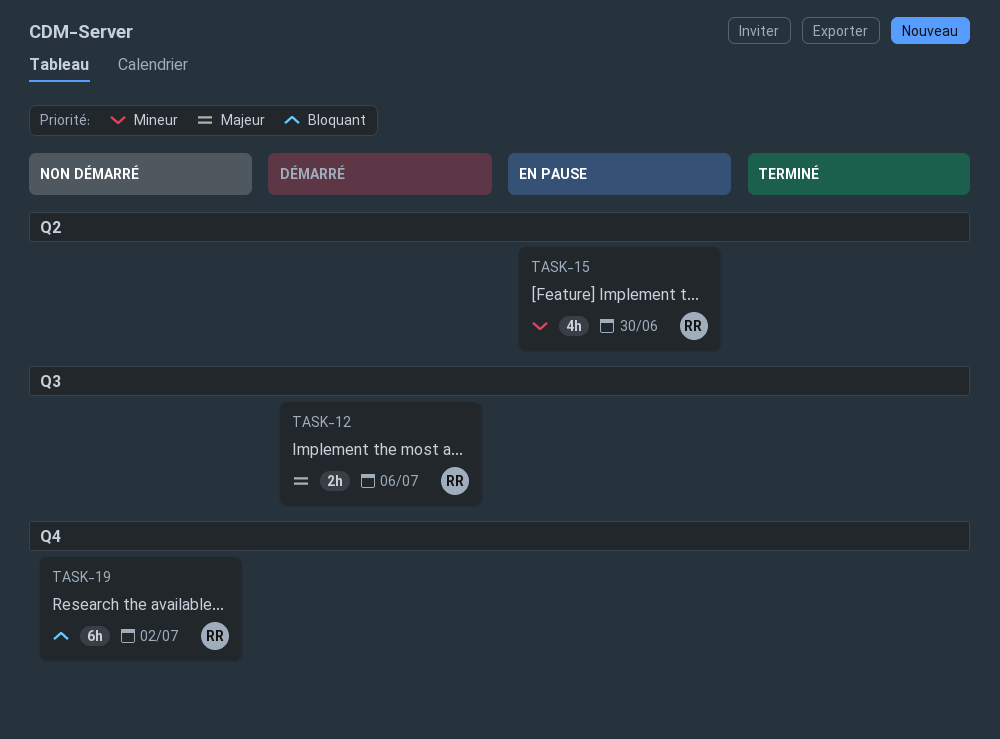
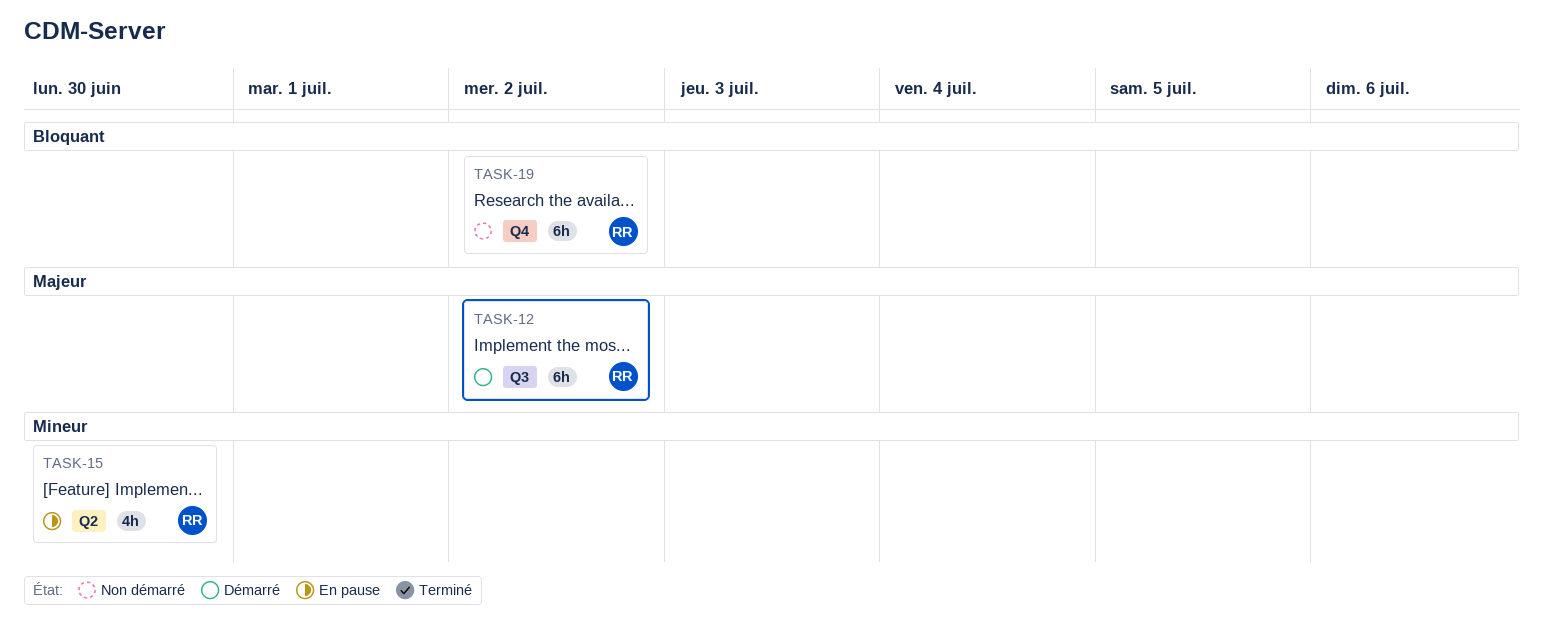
TASK-12, estimate: 2h -> 6h
TASK-12, due: Jul 6 -> Jul 2

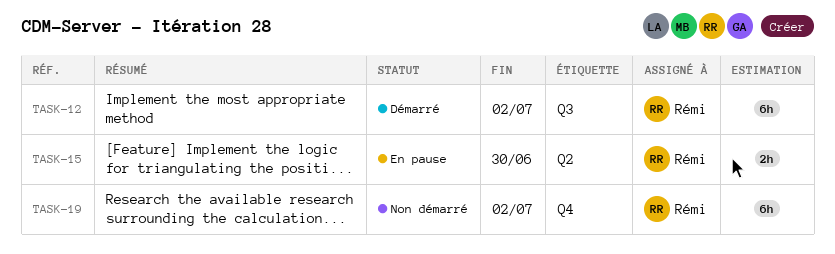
TASK-15, estimate: 4h -> 2h

